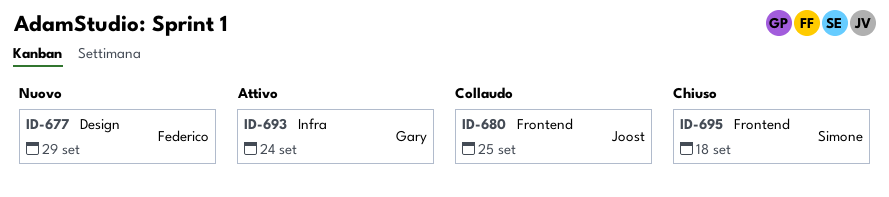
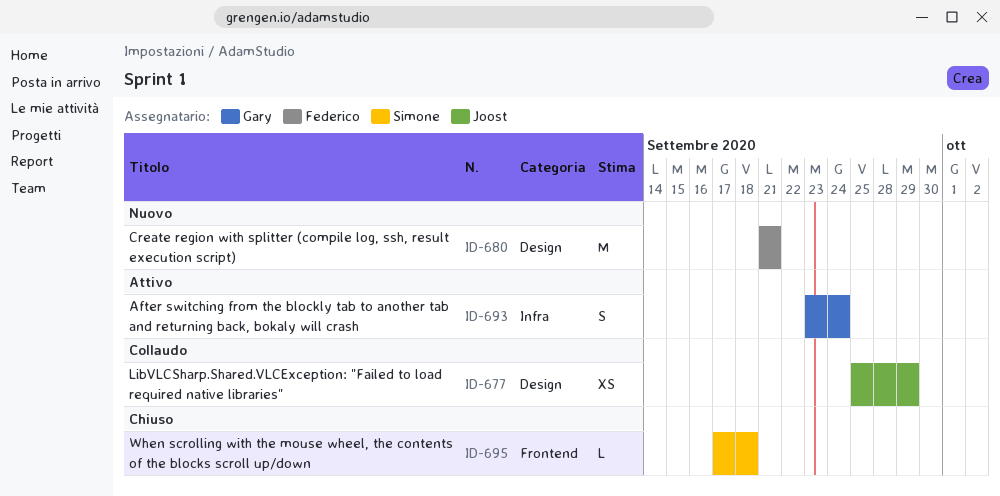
ID-677, status: Nuovo -> Collaudo
ID-677, owner: Federico -> Joost
ID-680, status: Collaudo -> Nuovo
ID-680, owner: Joost -> Federico
ID-680, label: Frontend -> Design
ID-680, due: Sep 25 -> Sep 21

